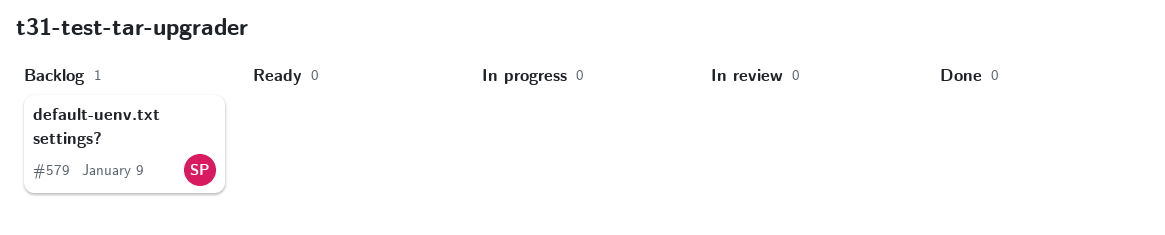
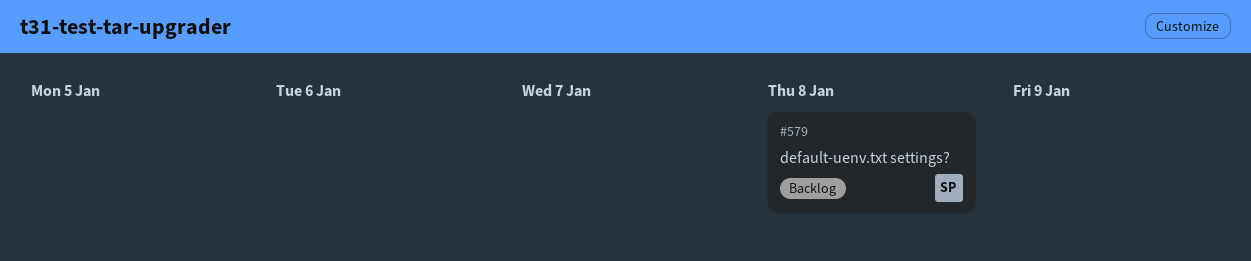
#579, due: Jan 9 -> Jan 8

